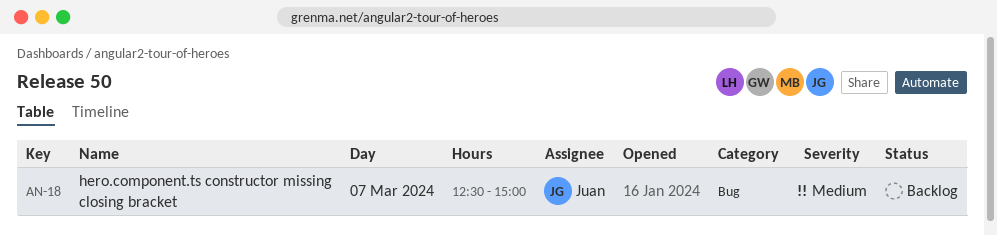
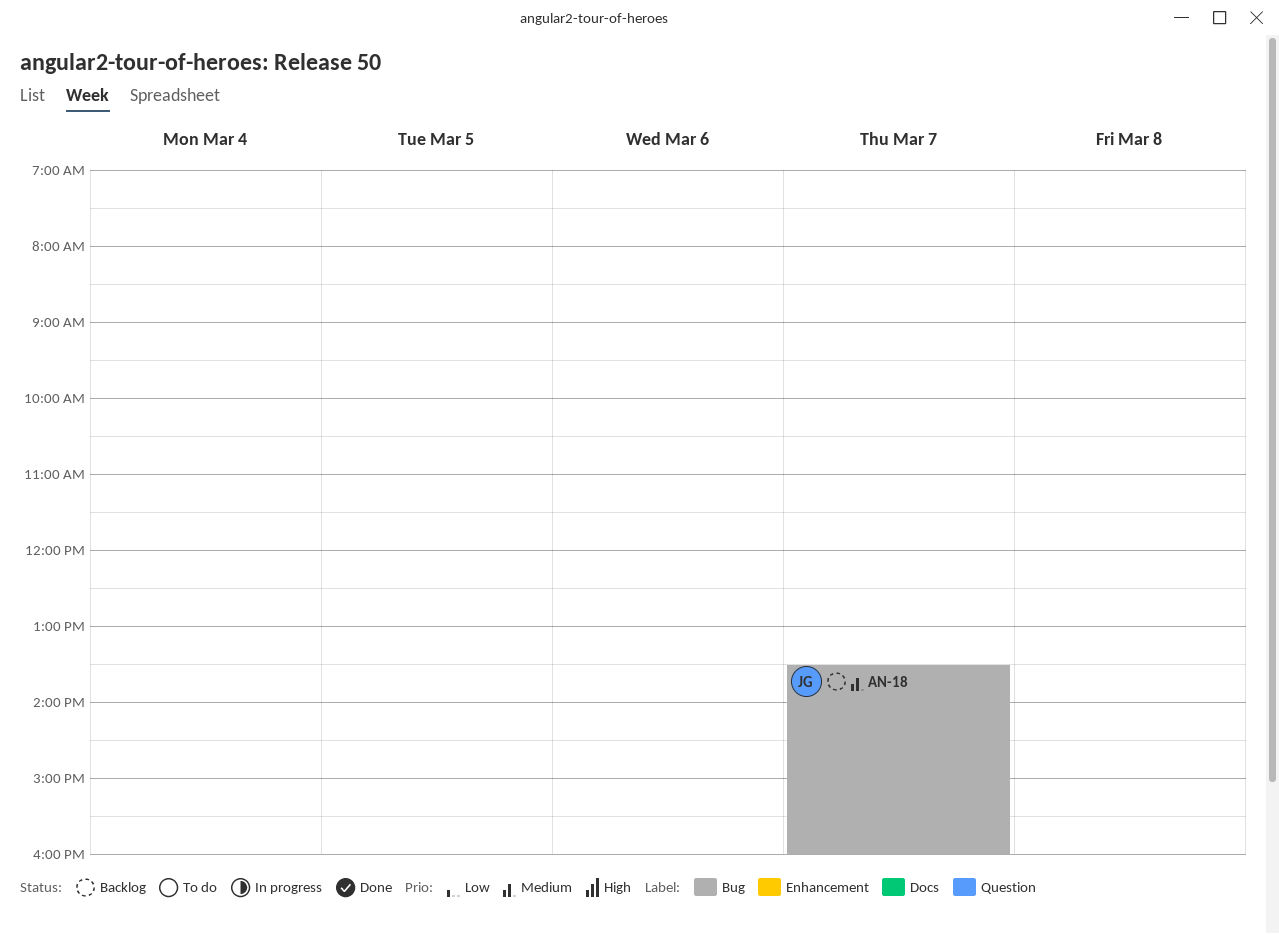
AN-18, begins: 12:30 -> 13:30
AN-18, ends: 15:00 -> 16:00

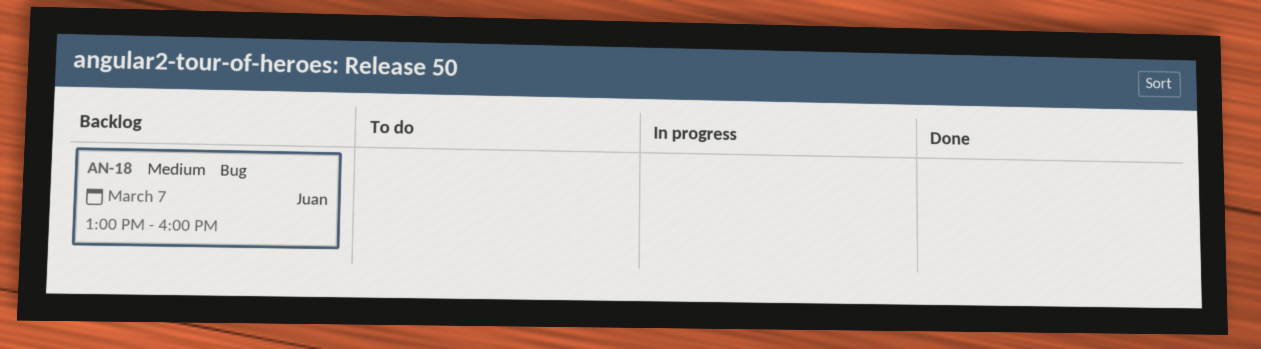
AN-18, begins: 13:30 -> 13:00

